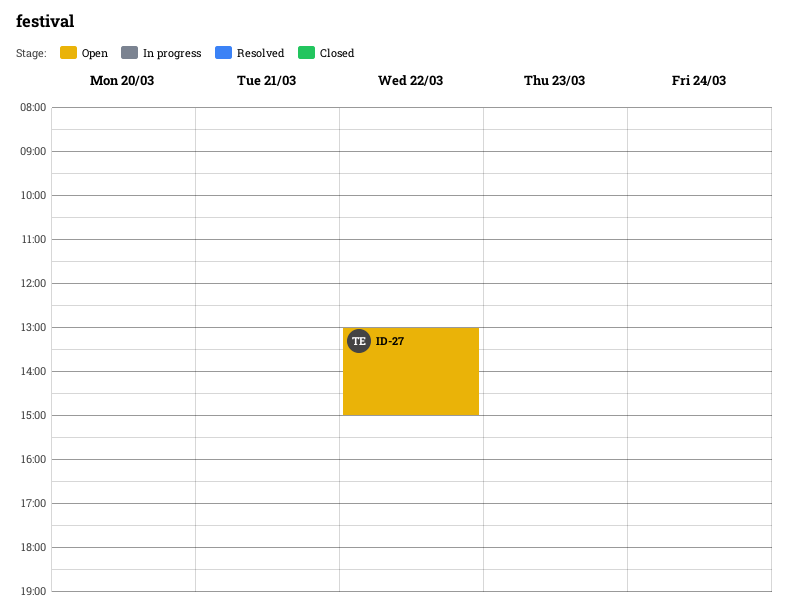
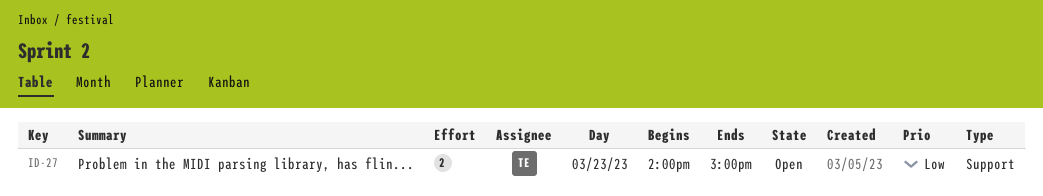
ID-27, day: Mar 22 -> Mar 23
ID-27, begins: 13:00 -> 14:00

